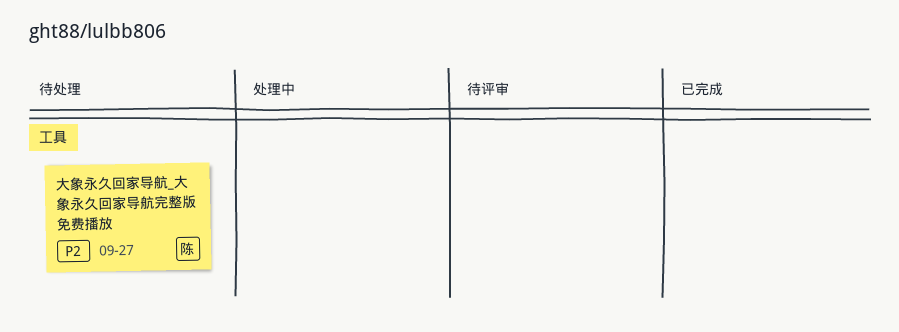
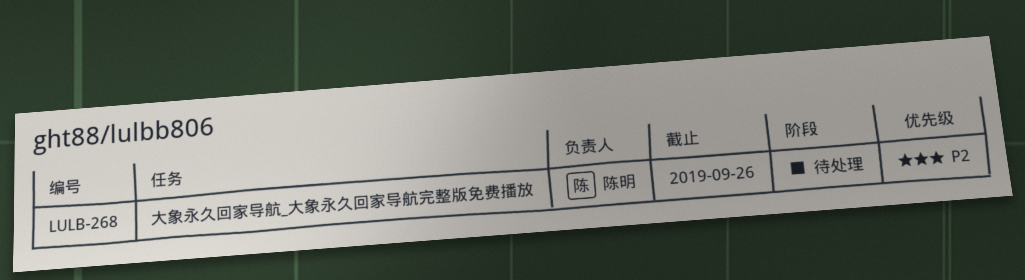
大象永久回家导航_大象永久回家导航完整版免费播放, due: Sep 27 -> Sep 26

